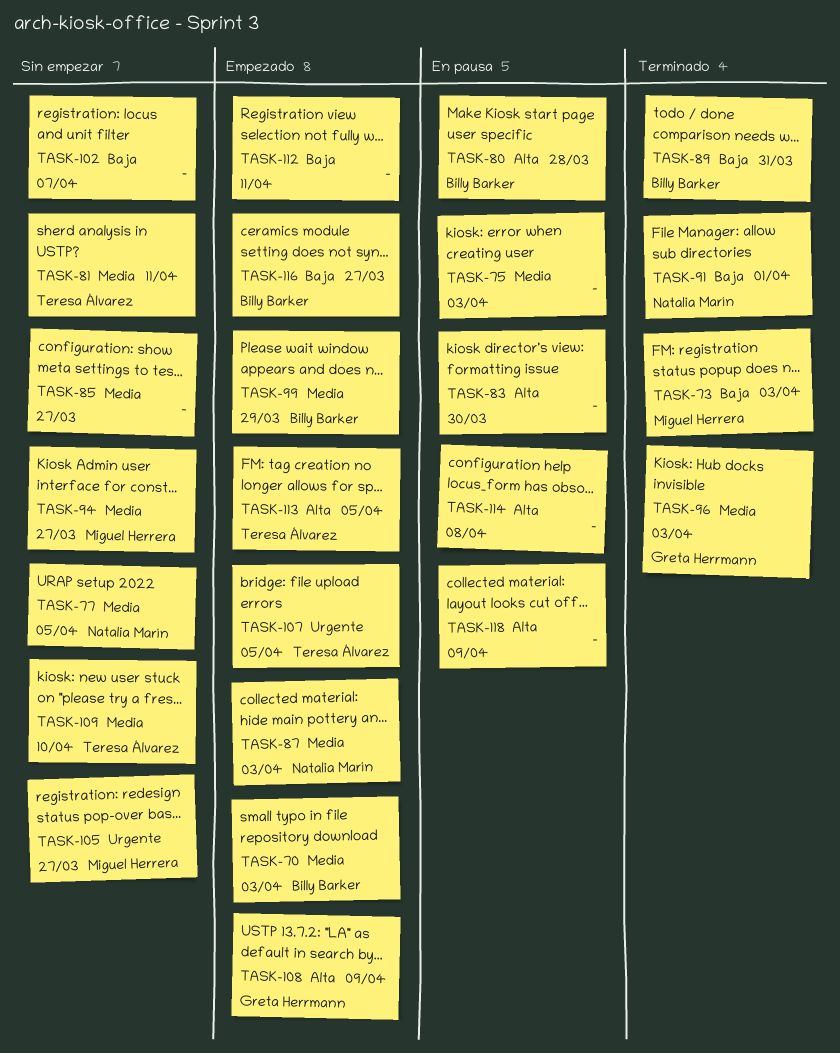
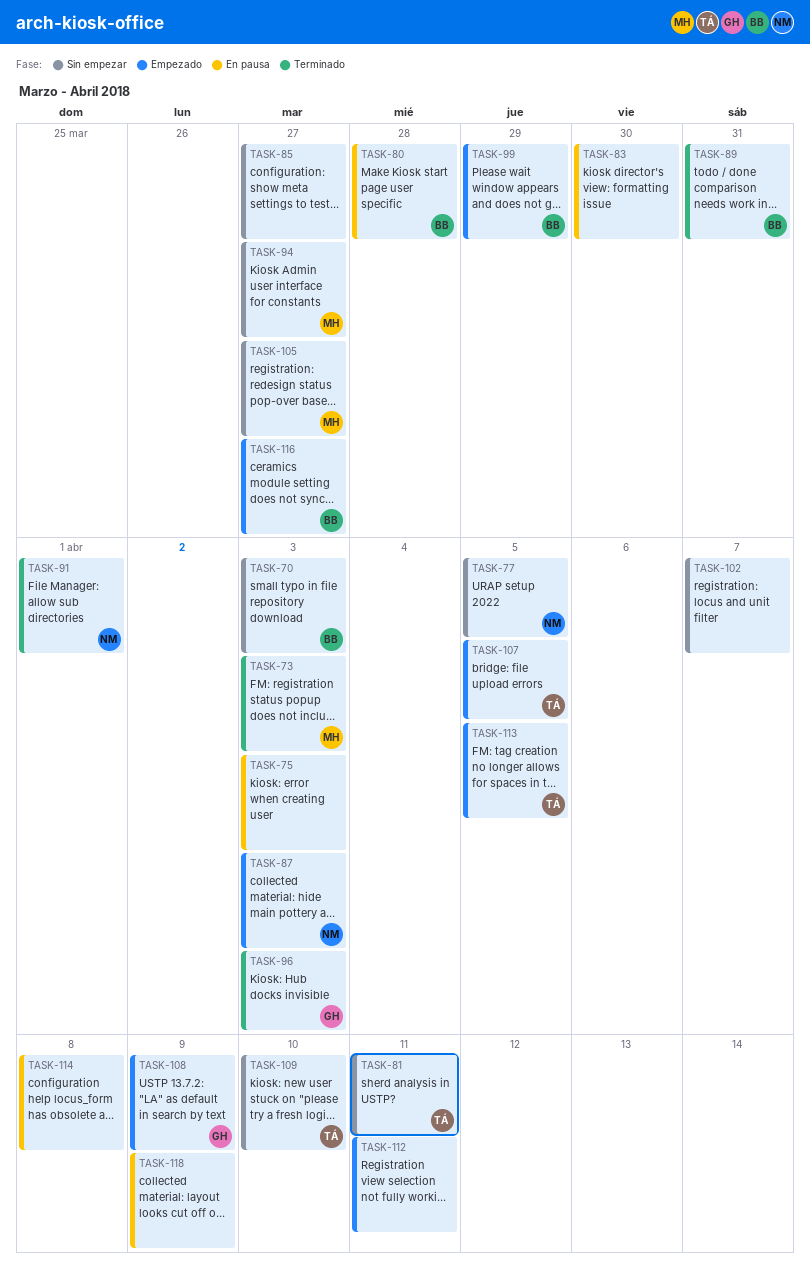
TASK-70, status: Empezado -> Sin empezar

